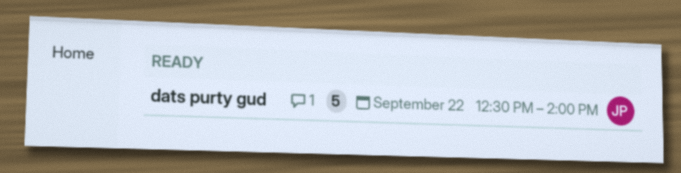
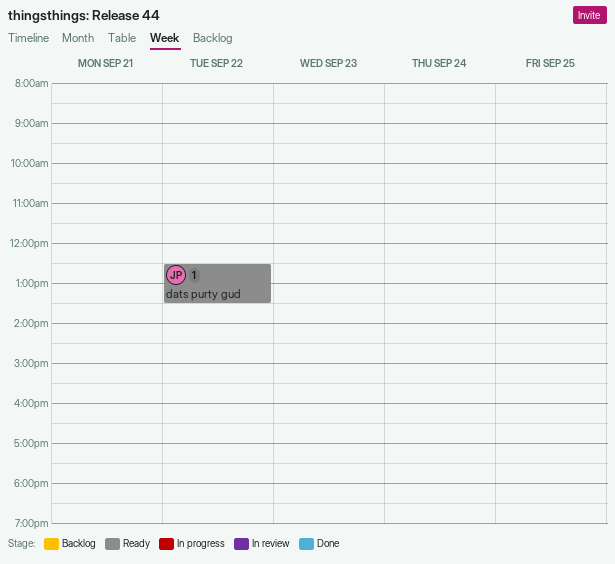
dats purty gud, estimate: 5 -> 1
dats purty gud, ends: 14:00 -> 13:30

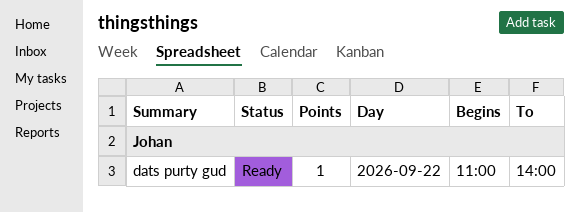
dats purty gud, begins: 12:30 -> 11:00
dats purty gud, ends: 13:30 -> 14:00

